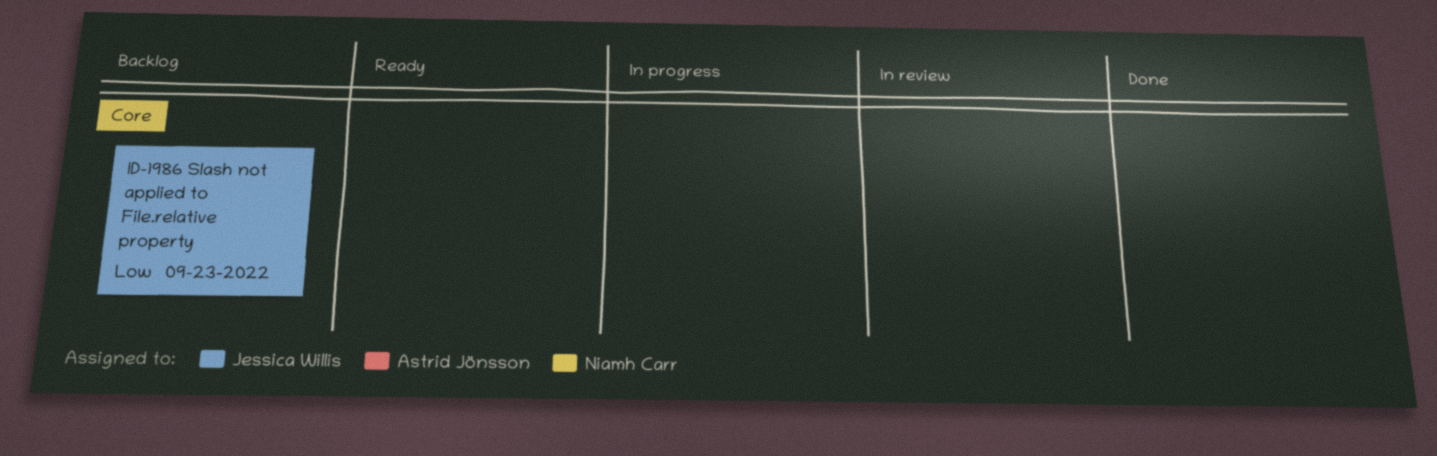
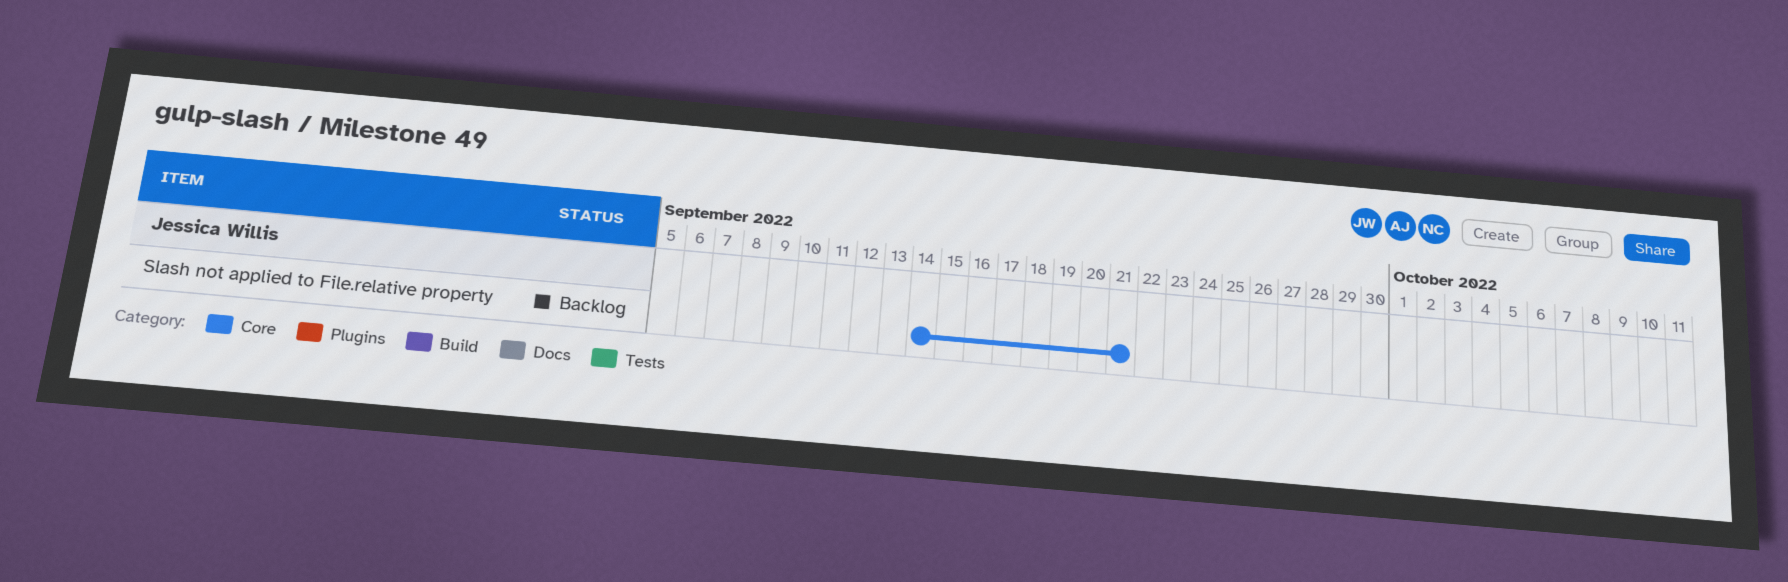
Slash not applied to File.relative property, due: Sep 23 -> Sep 21

